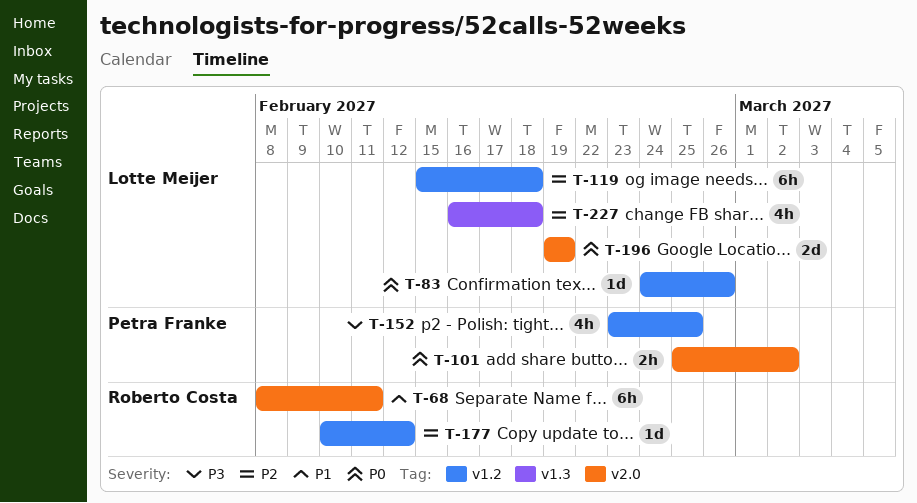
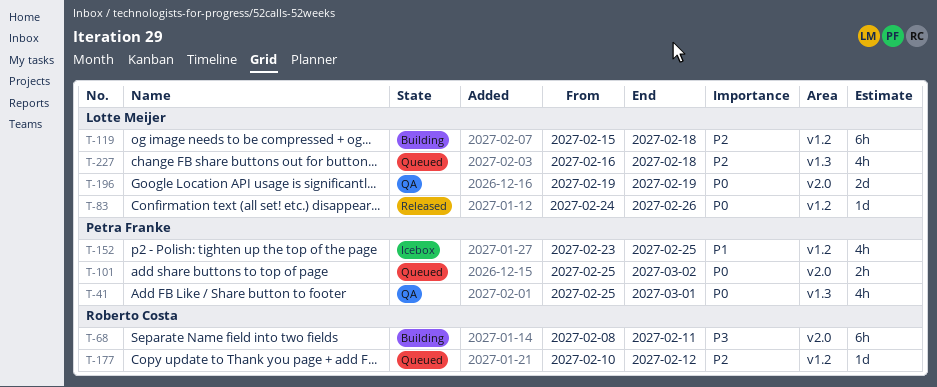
T-41: none -> present
T-68, priority: P1 -> P3
T-152, priority: P3 -> P1

